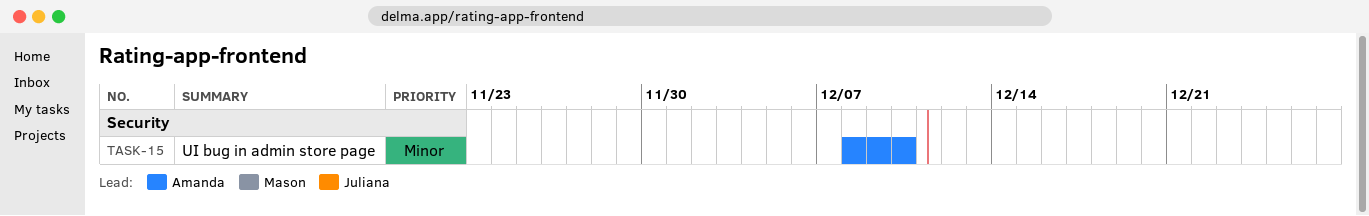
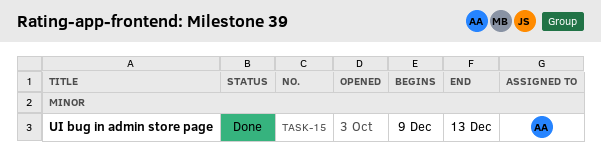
TASK-15, start: Dec 8 -> Dec 9
TASK-15, due: Dec 10 -> Dec 13

